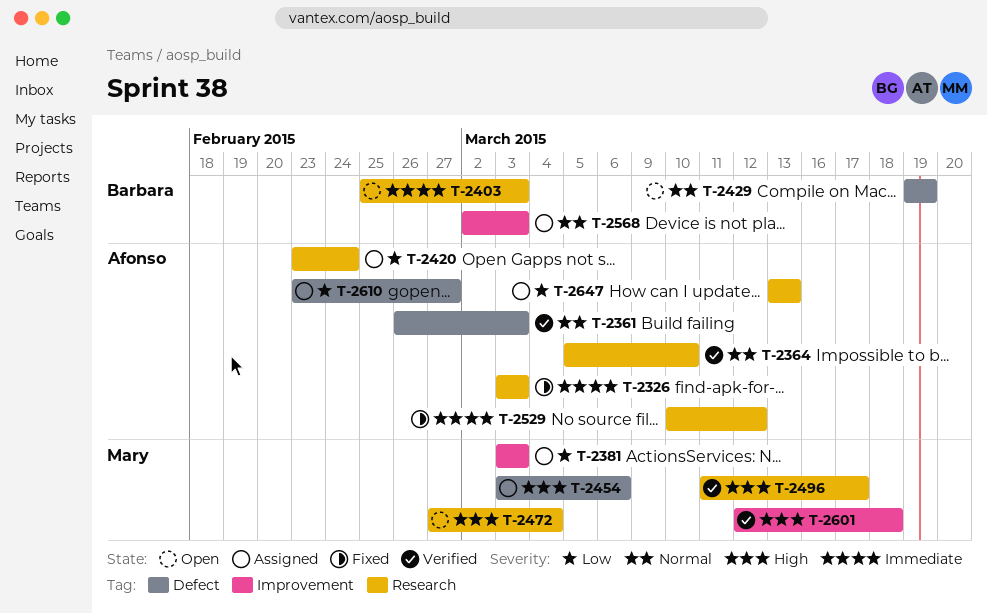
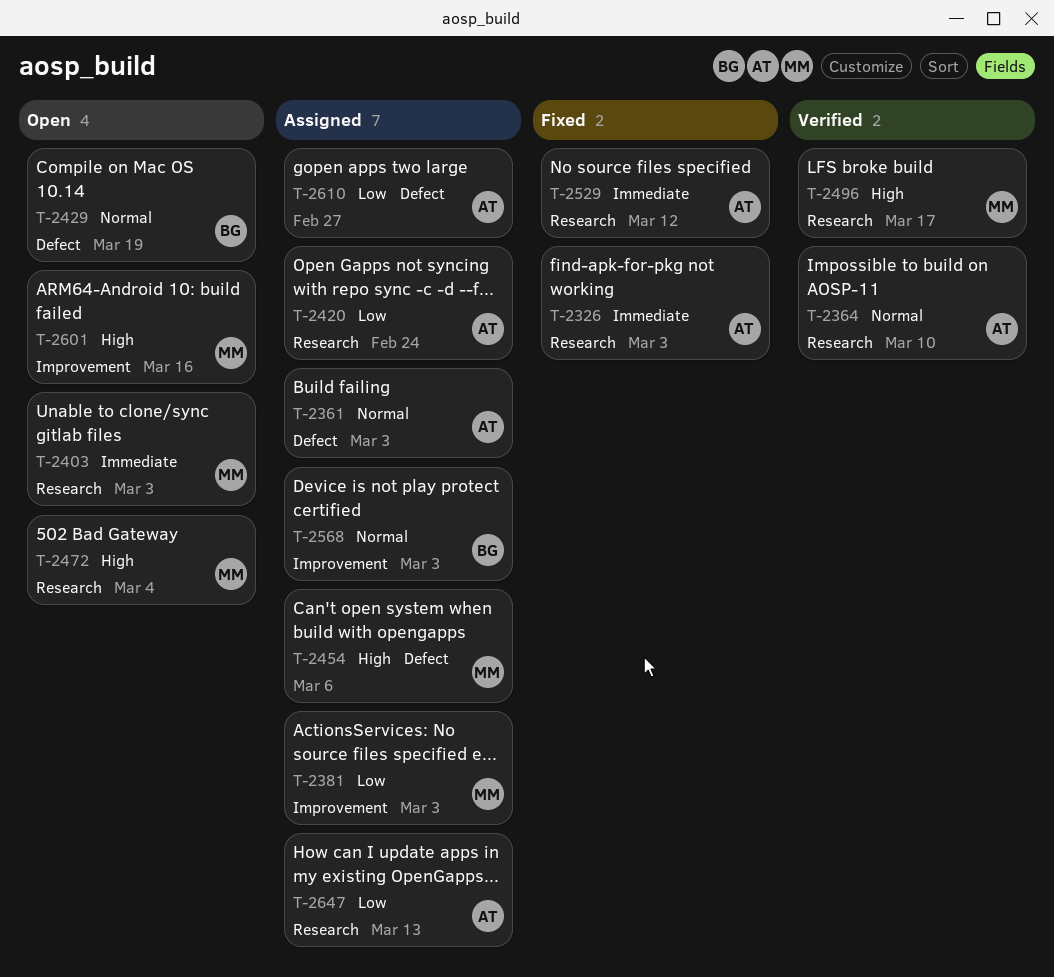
T-2361, status: Verified -> Assigned
T-2403, owner: Barbara -> Mary
T-2601, status: Verified -> Open
T-2601, due: Mar 18 -> Mar 16

